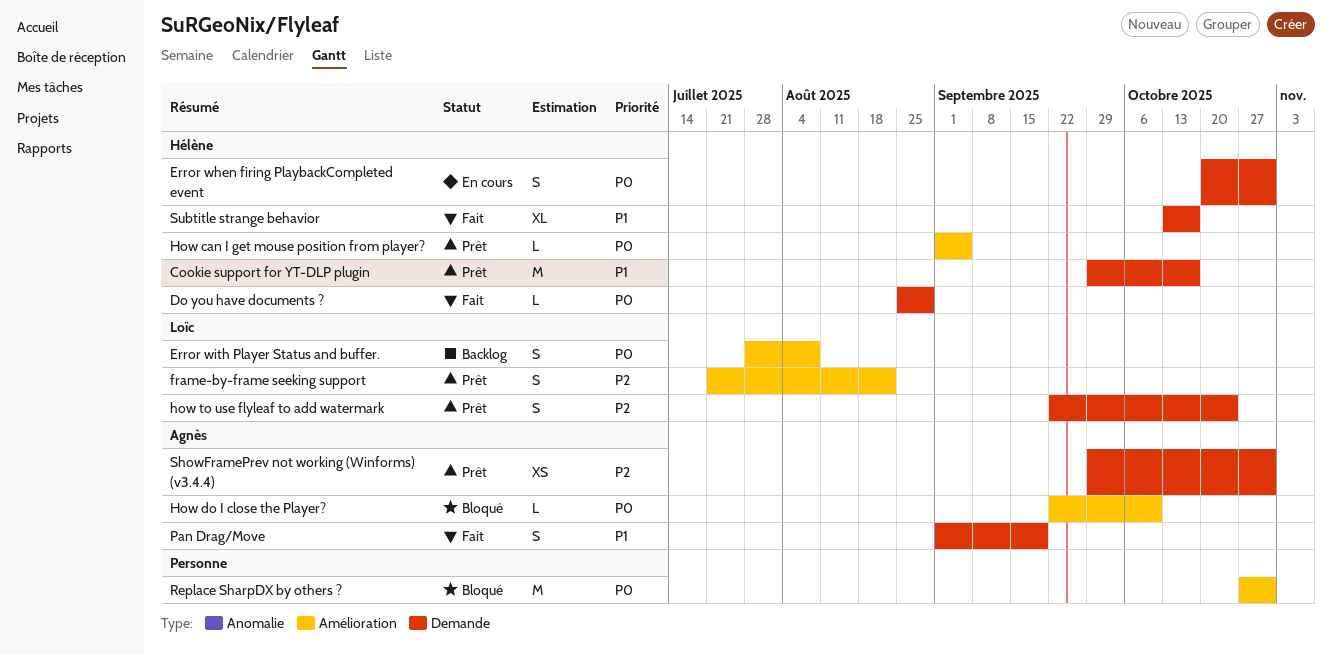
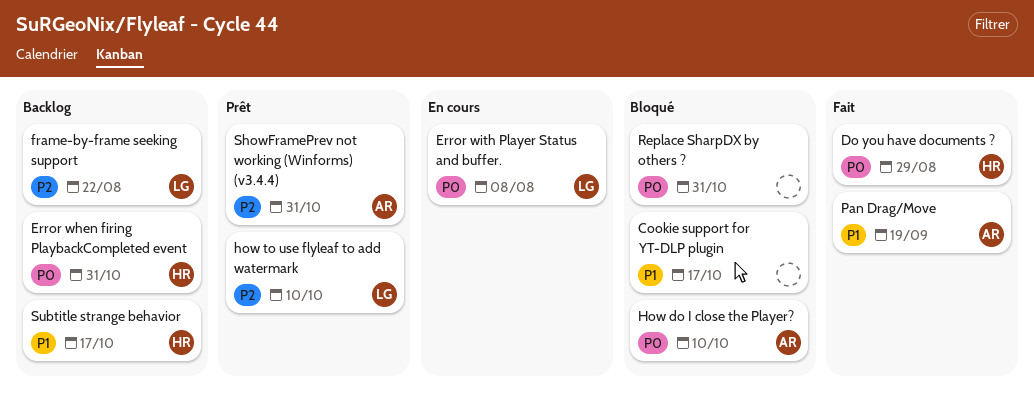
Cookie support for YT-DLP plugin, status: Prêt -> Bloqué
Cookie support for YT-DLP plugin, owner: Hélène -> none
Error when firing PlaybackCompleted event, status: En cours -> Backlog
Error with Player Status and buffer., status: Backlog -> En cours
frame-by-frame seeking support, status: Prêt -> Backlog
How can I get mouse position from player?: present -> none
how to use flyleaf to add watermark, due: Oct 24 -> Oct 10
Subtitle strange behavior, status: Fait -> Backlog

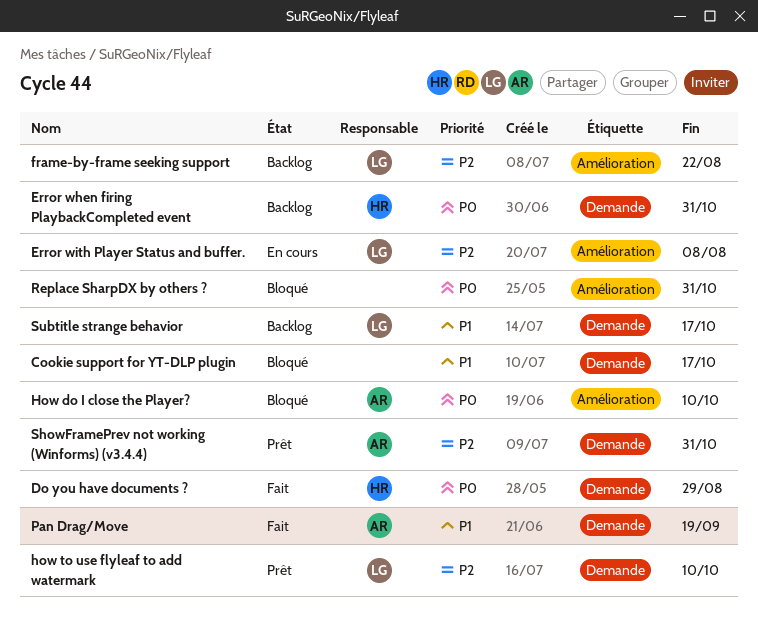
Error with Player Status and buffer., priority: P0 -> P2
Subtitle strange behavior, owner: HR -> LG

